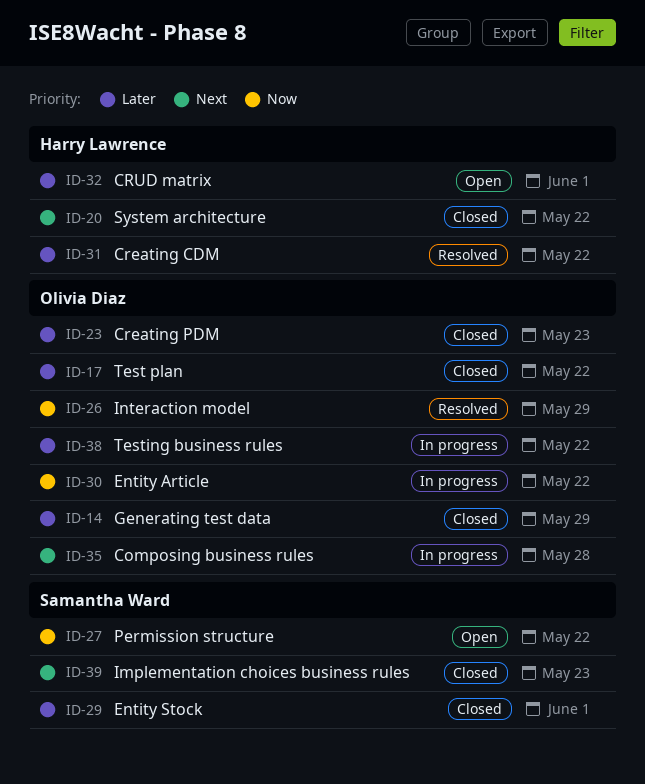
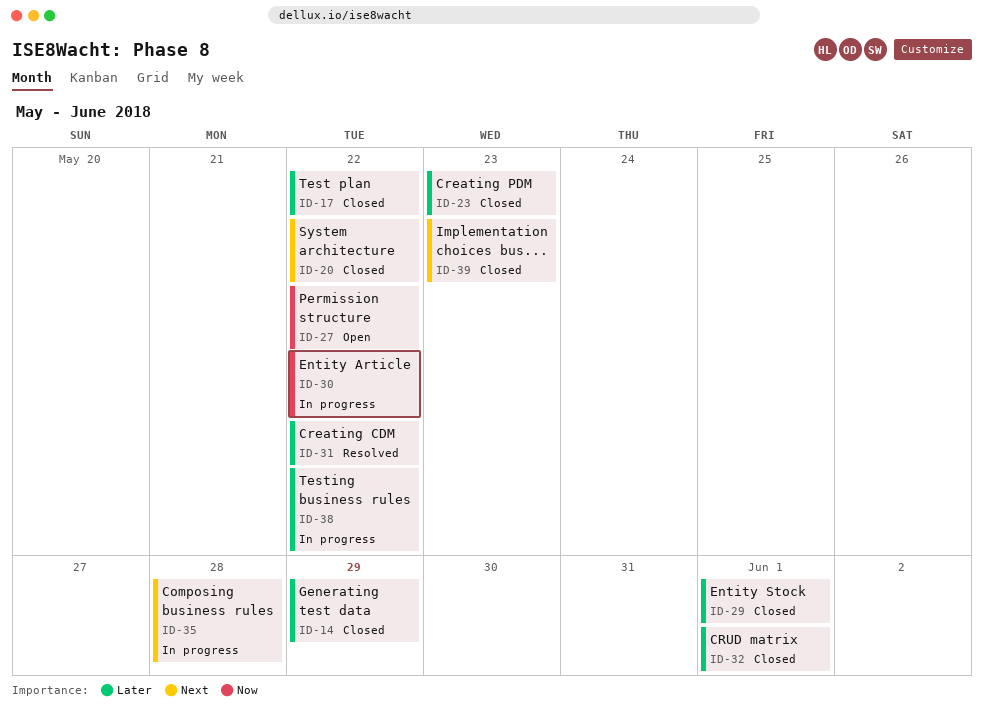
ID-26: present -> none
ID-32, status: Open -> Closed

